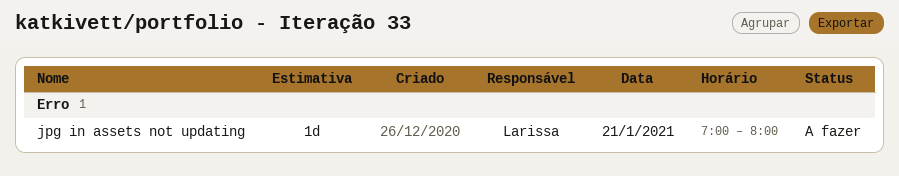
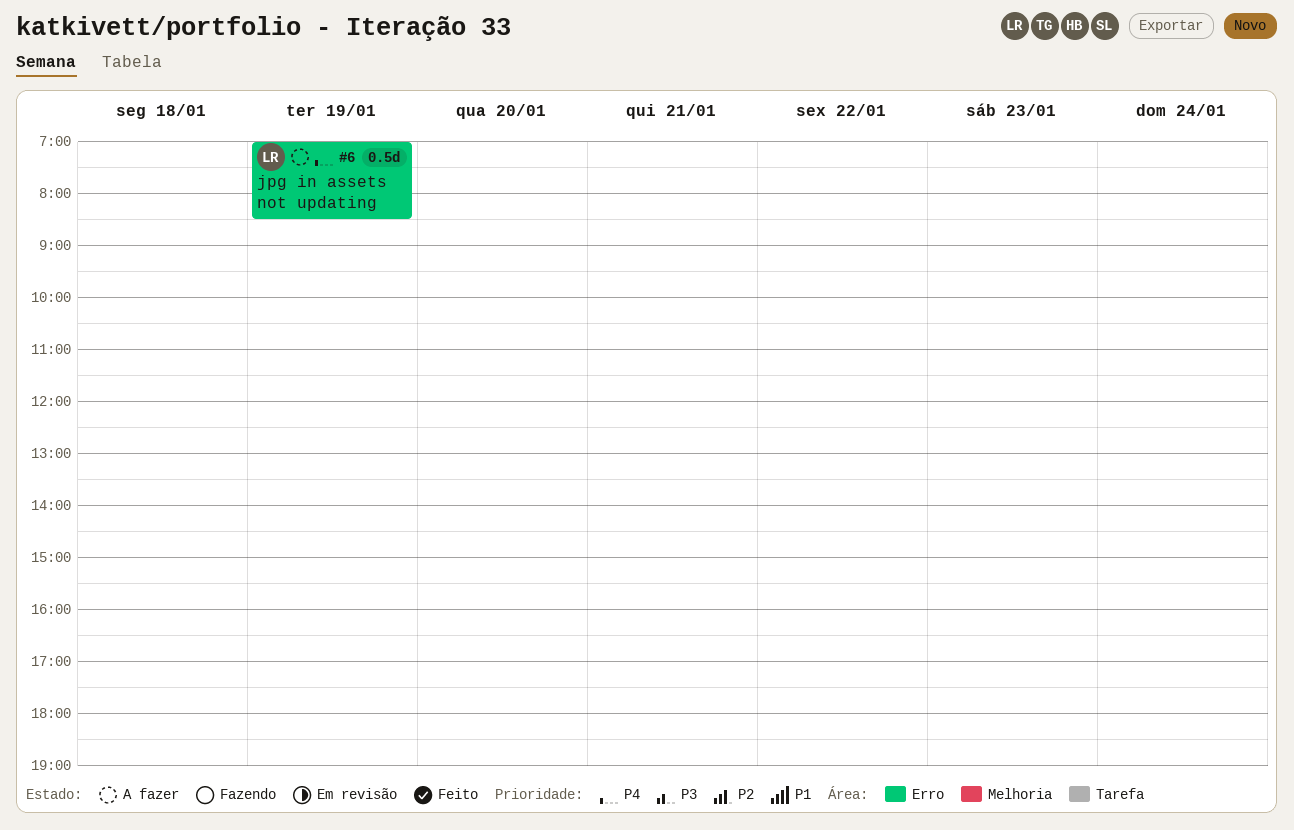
jpg in assets not updating, estimate: 1d -> 0.5d
jpg in assets not updating, day: Jan 21 -> Jan 19
jpg in assets not updating, ends: 08:00 -> 08:30

